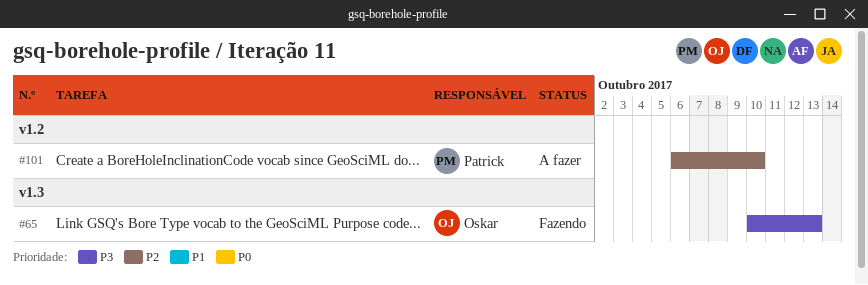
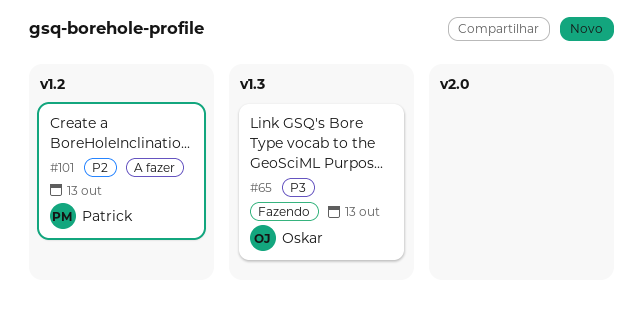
#101, due: Oct 10 -> Oct 13

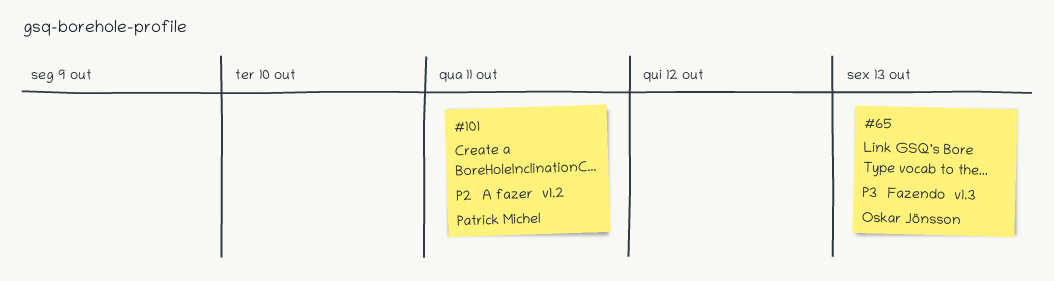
#101, due: Oct 13 -> Oct 11

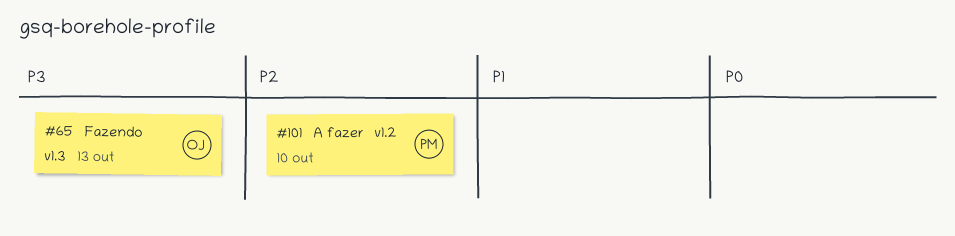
#101, due: Oct 11 -> Oct 10

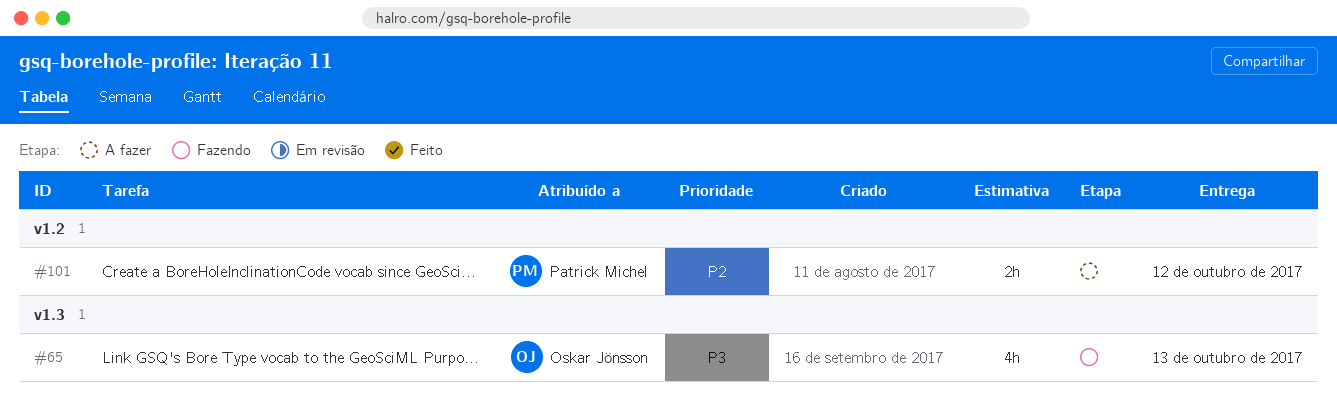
#101, due: Oct 10 -> Oct 12

